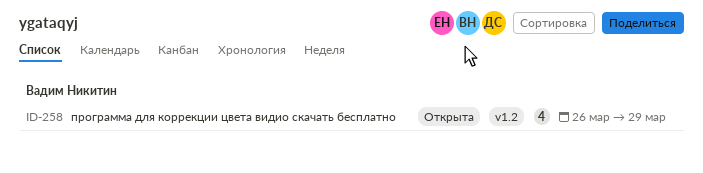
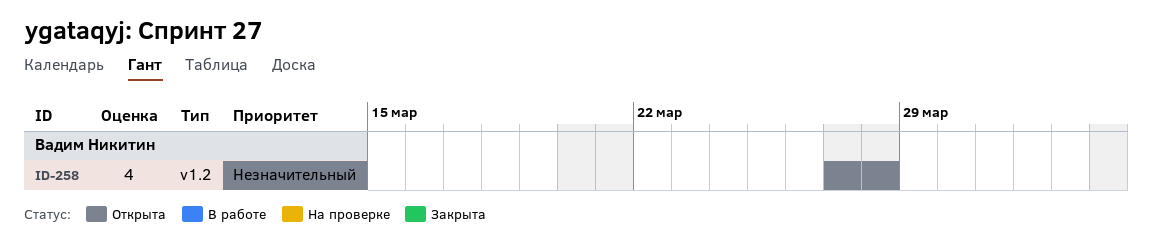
ID-258, start: Mar 26 -> Mar 27
ID-258, due: Mar 29 -> Mar 28

